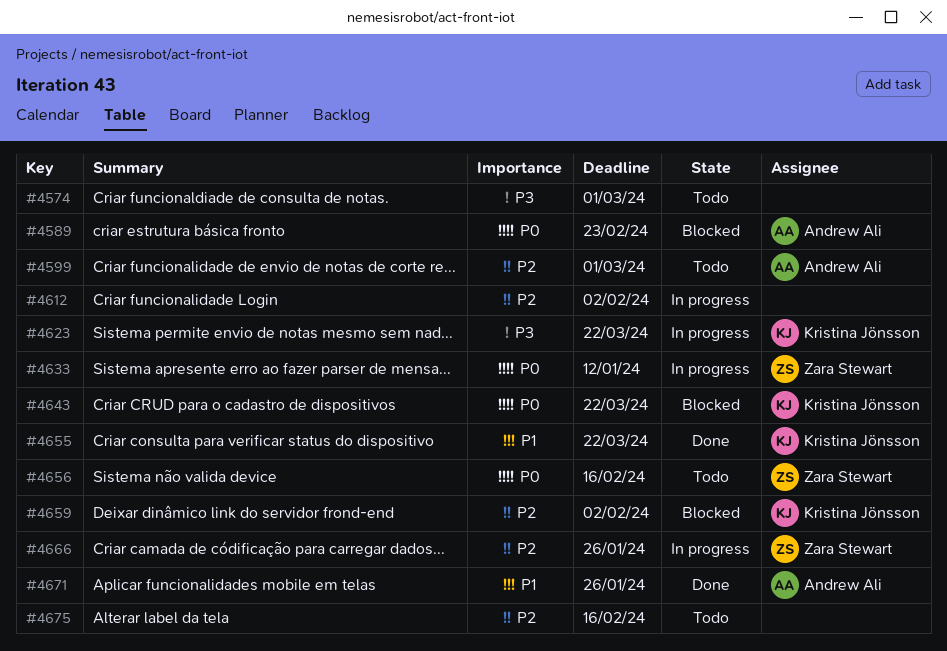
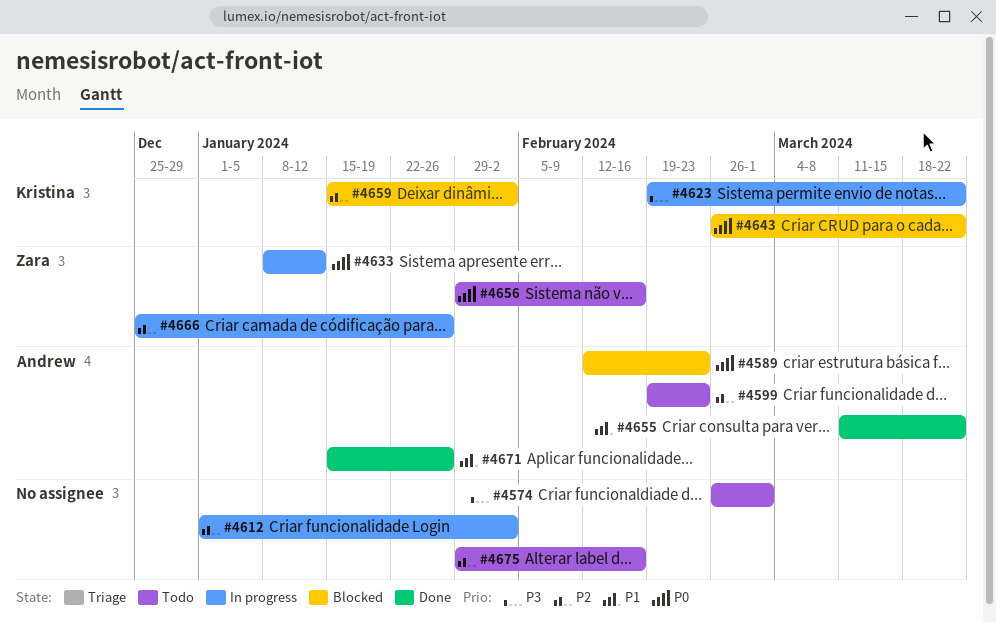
#4599, due: Mar 1 -> Feb 23
#4655, owner: Kristina Jönsson -> Andrew Ali

